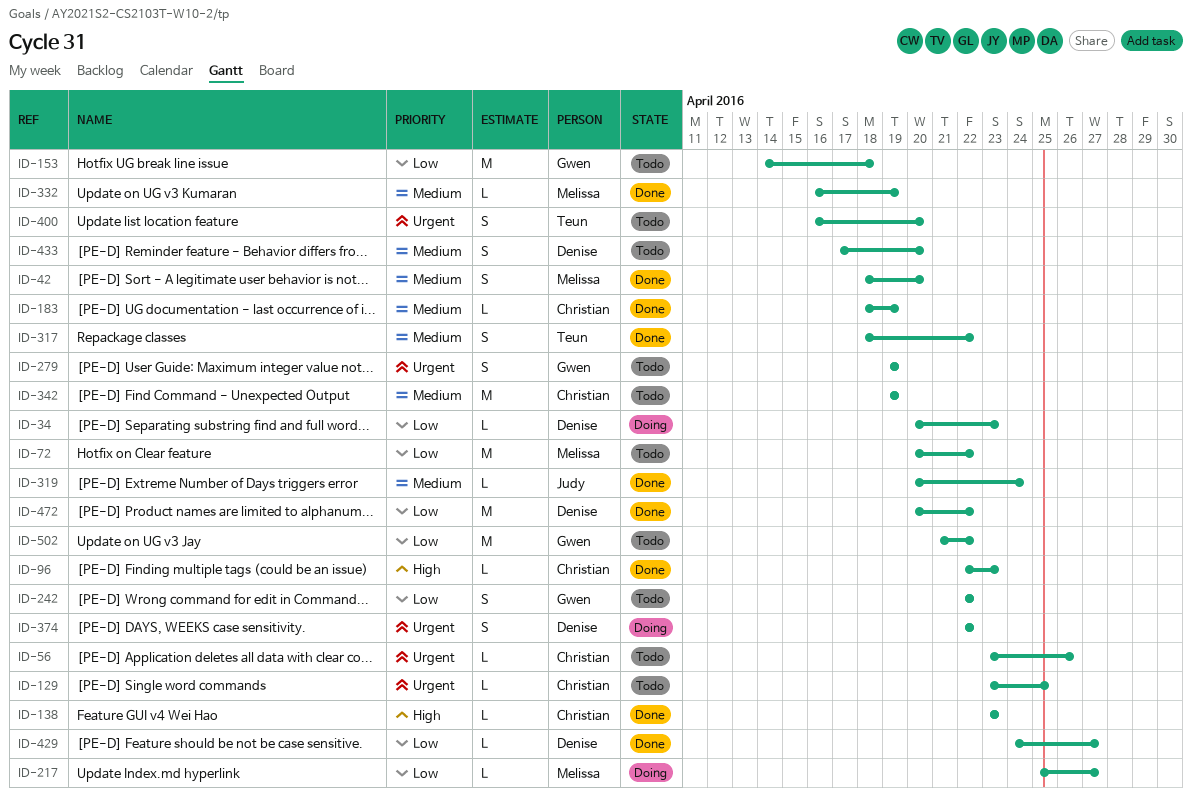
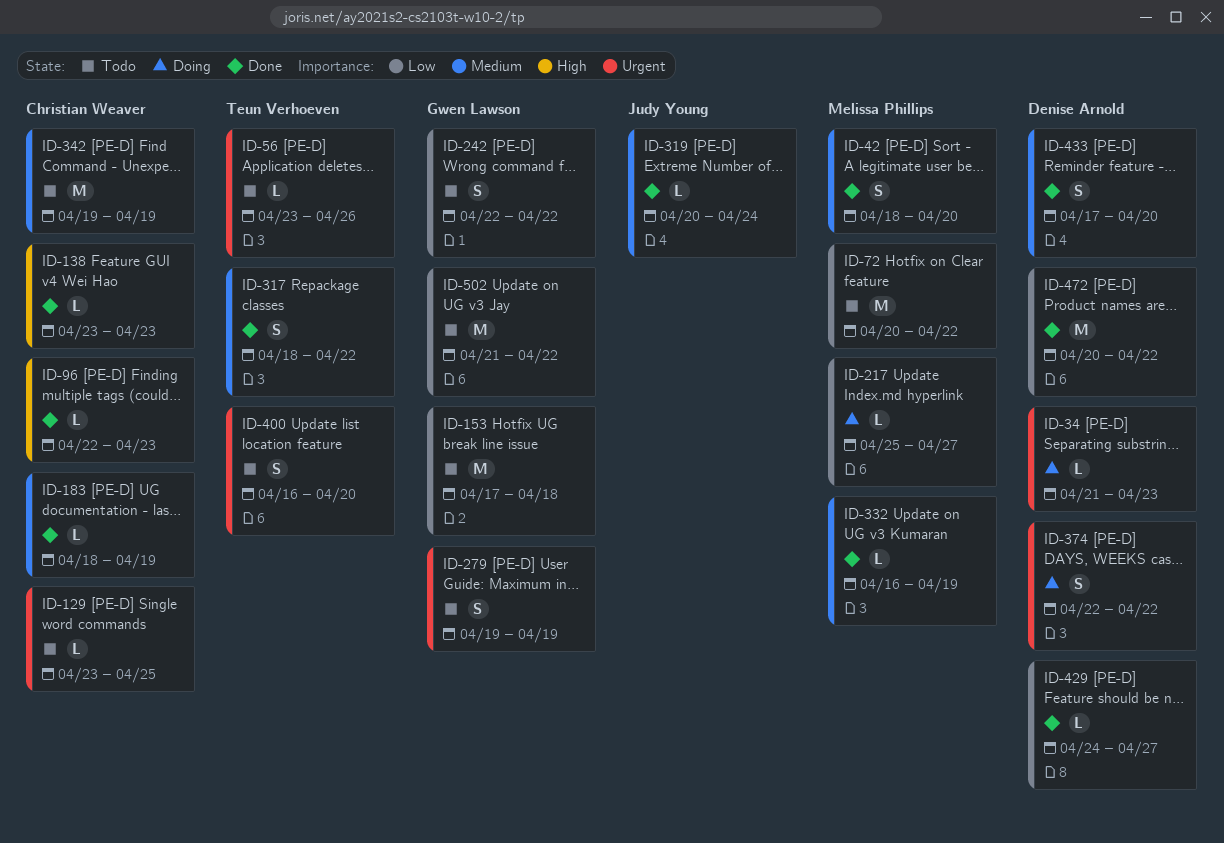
ID-34, priority: Low -> Urgent
ID-34, start: Apr 20 -> Apr 21
ID-56, owner: Christian Weaver -> Teun Verhoeven
ID-153, start: Apr 14 -> Apr 17
ID-433, status: Todo -> Done

